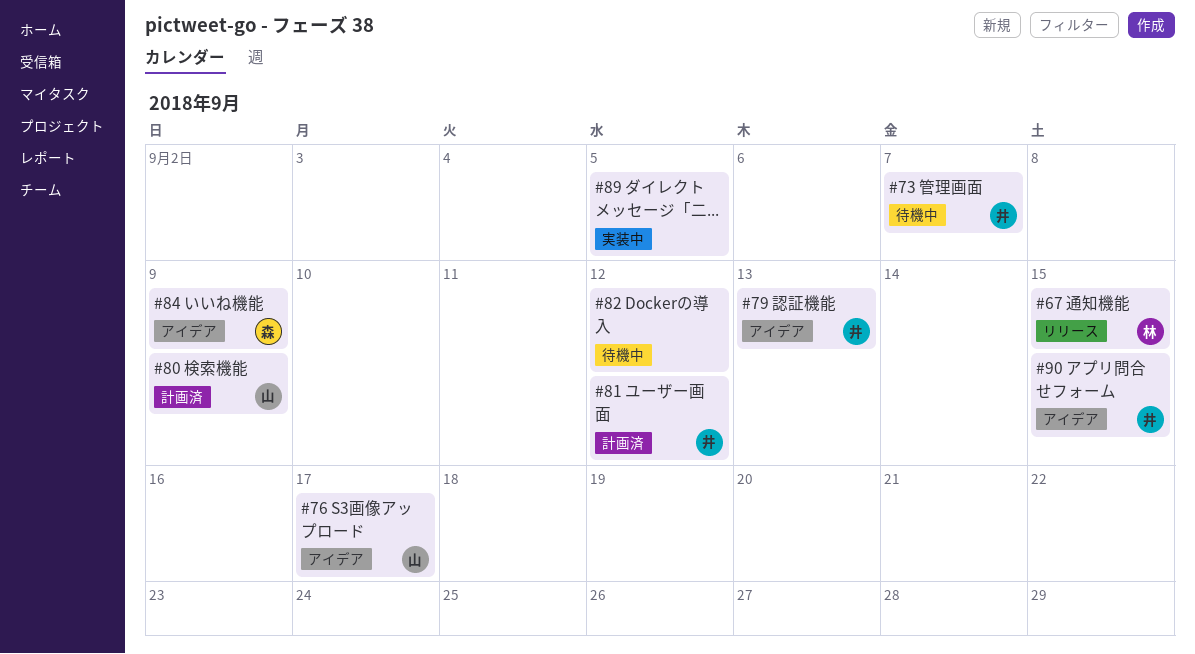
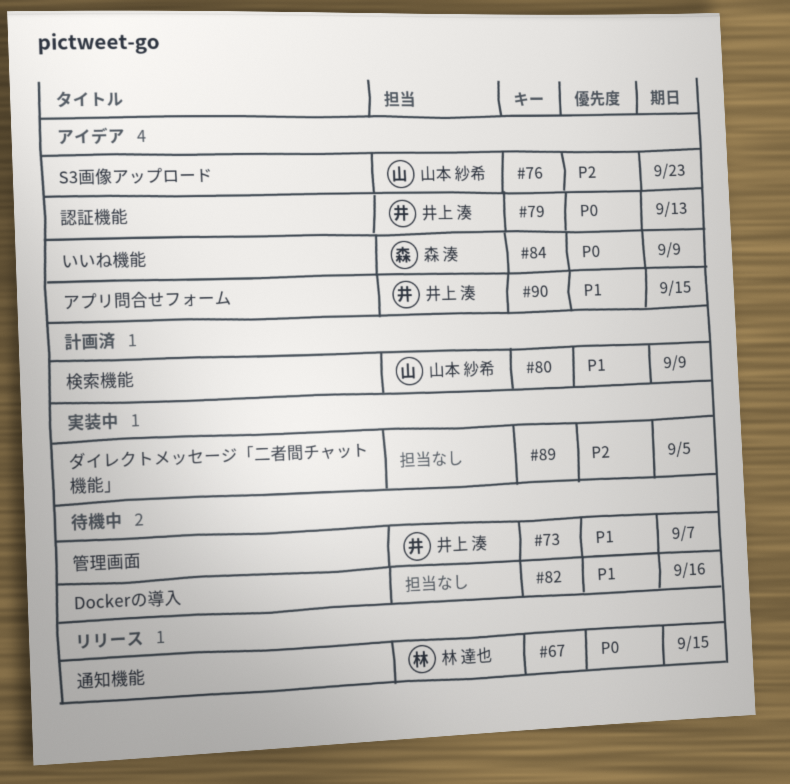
#76, due: Sep 17 -> Sep 23
#81: present -> none
#82, due: Sep 12 -> Sep 16

